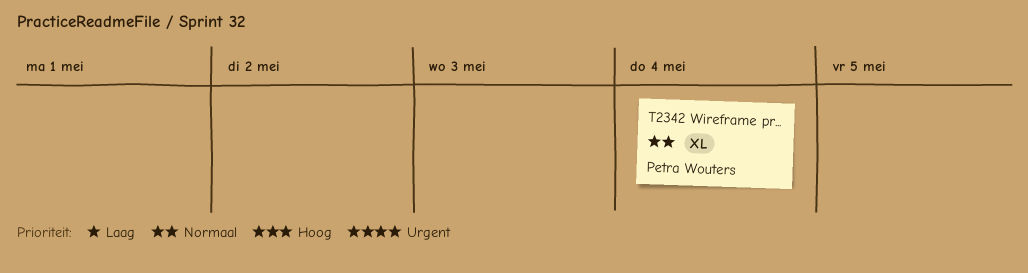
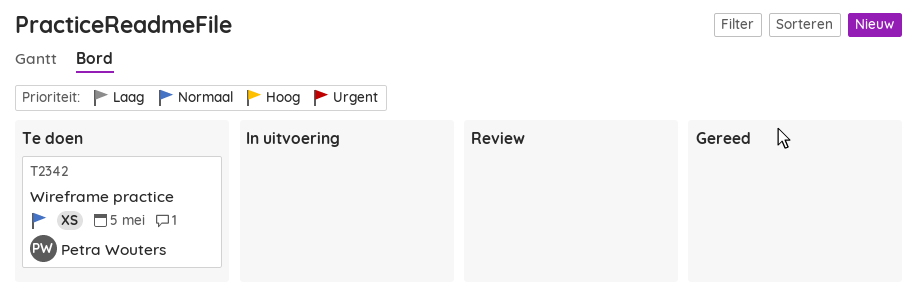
T2342, estimate: XL -> XS
T2342, due: May 4 -> May 5

